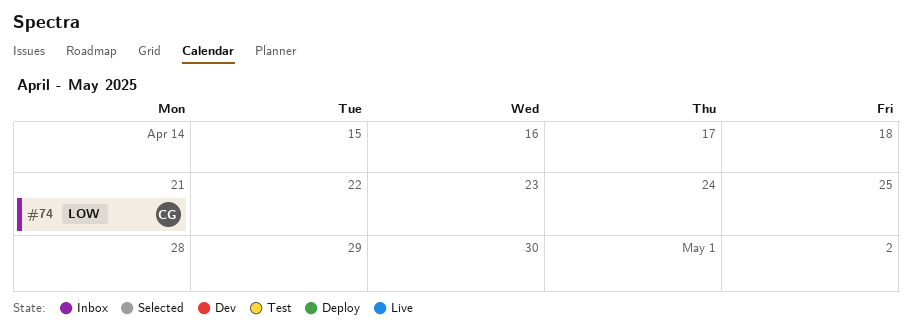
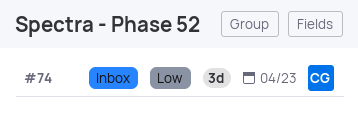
#74, due: Apr 21 -> Apr 23

